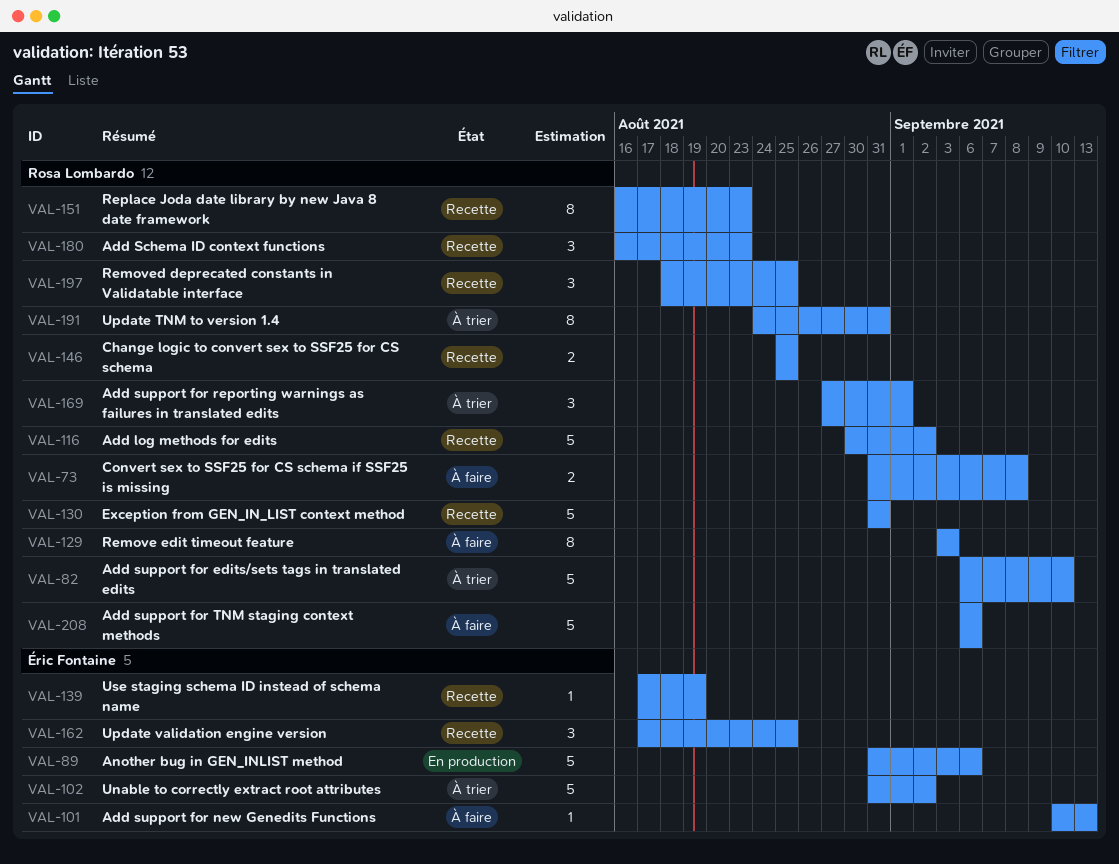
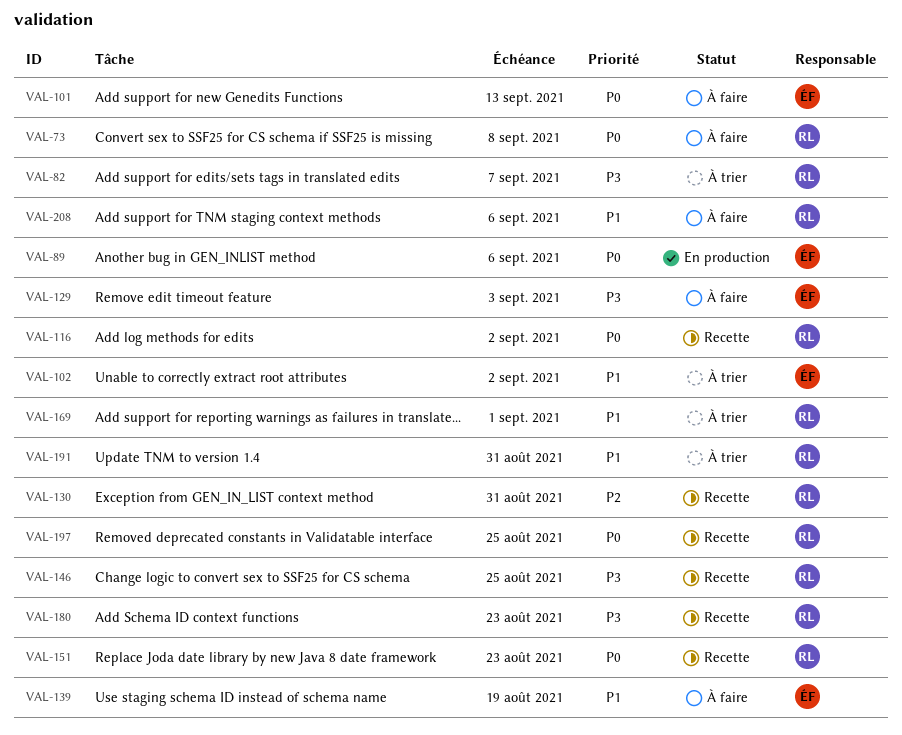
VAL-82, due: Sep 10 -> Sep 7
VAL-129, owner: Rosa Lombardo -> Éric Fontaine
VAL-139, status: Recette -> À faire
VAL-162: present -> none

